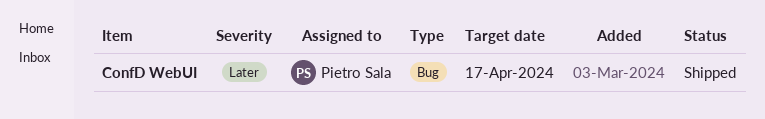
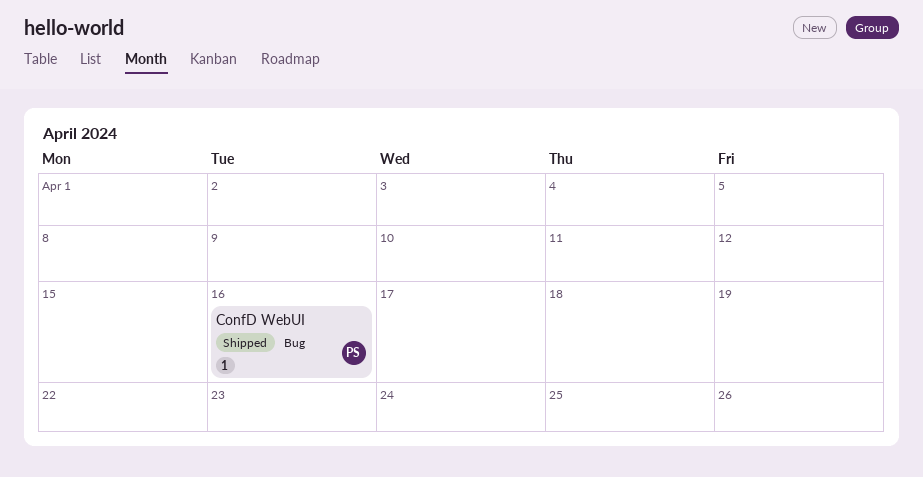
ConfD WebUI, due: Apr 17 -> Apr 16

